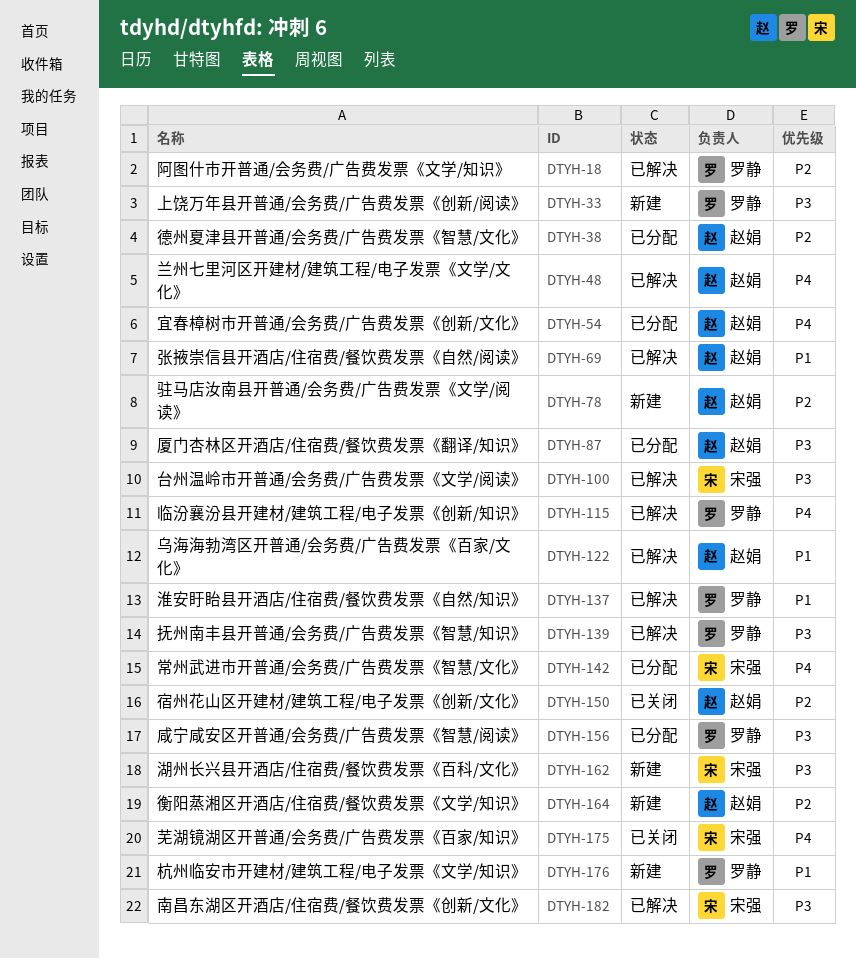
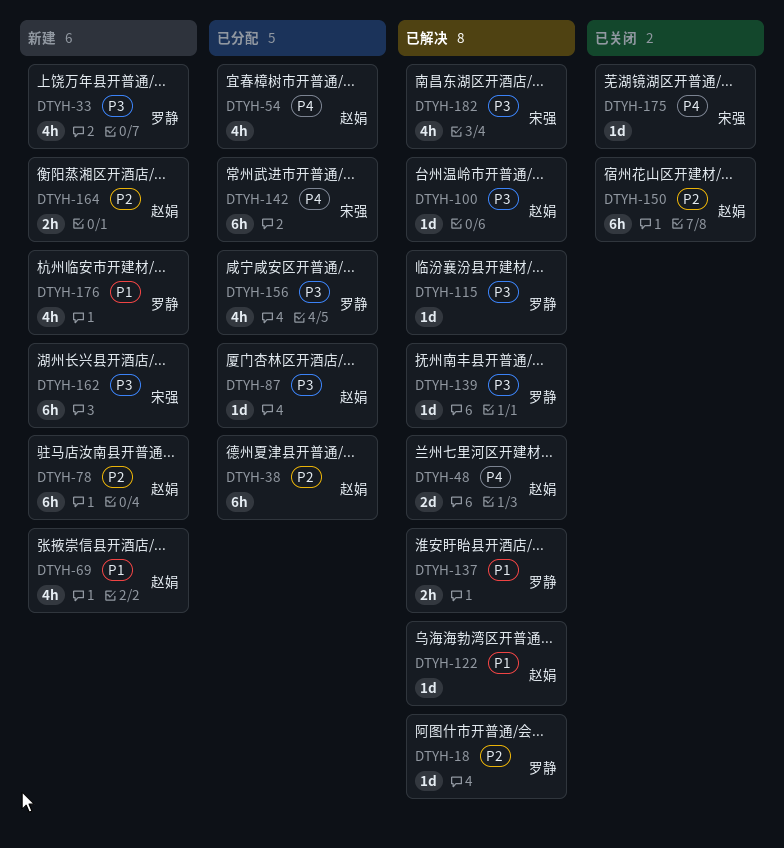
DTYH-69, status: 已解决 -> 新建
DTYH-100, owner: 宋强 -> 赵娟
DTYH-115, priority: P4 -> P3

